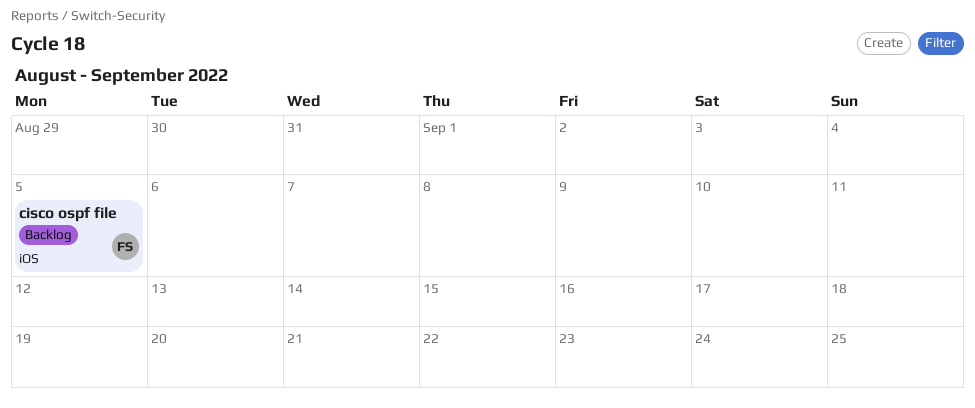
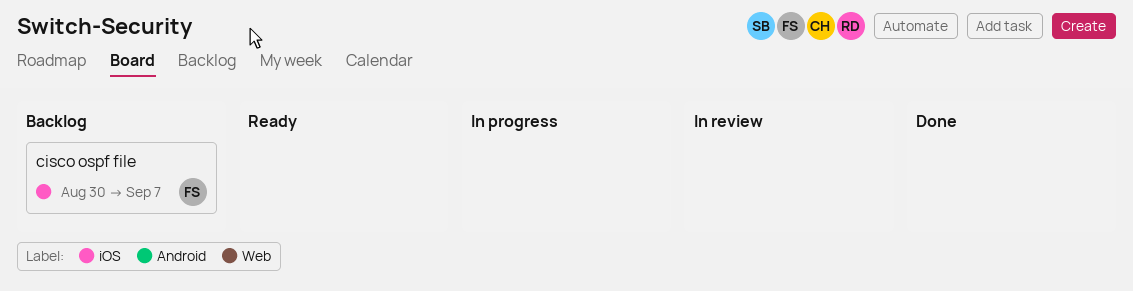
cisco ospf file, due: Sep 5 -> Sep 7

